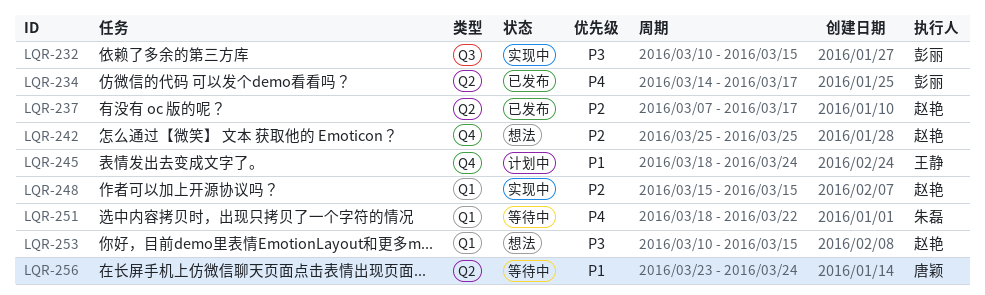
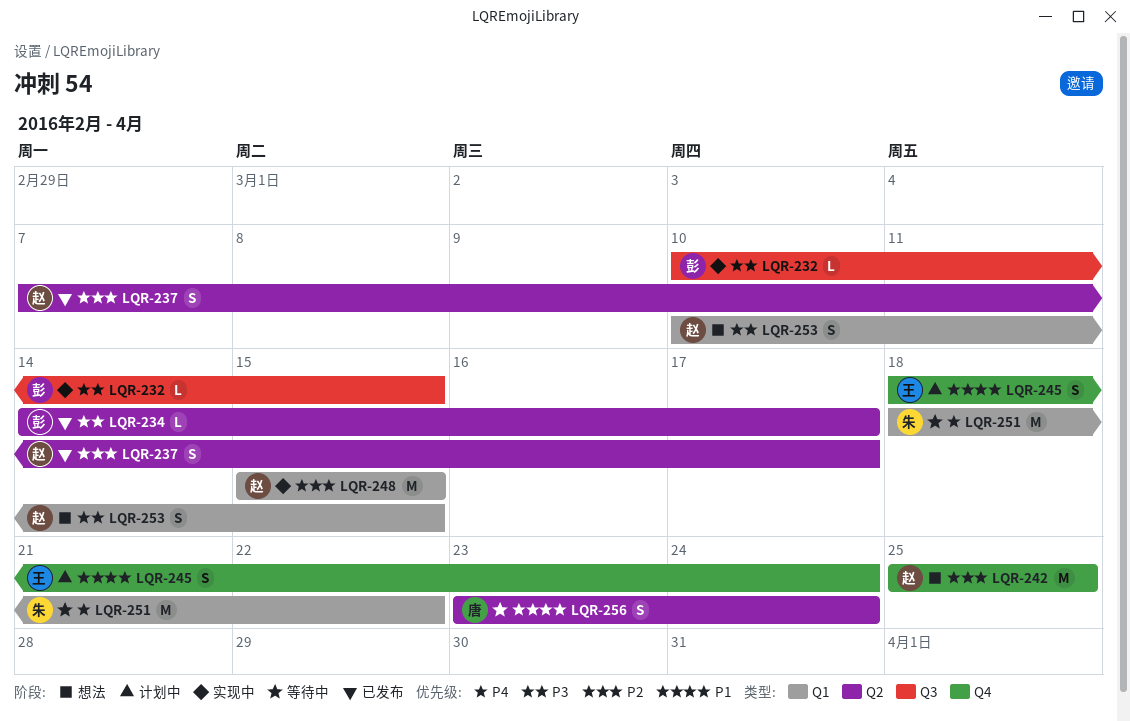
LQR-234, priority: P4 -> P3

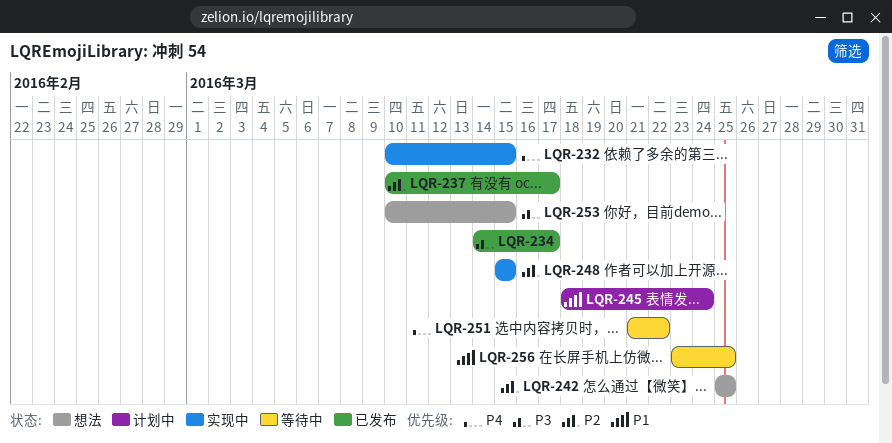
LQR-232, priority: P3 -> P4
LQR-237, start: Mar 7 -> Mar 10
LQR-251, start: Mar 18 -> Mar 21
LQR-256, due: Mar 24 -> Mar 25

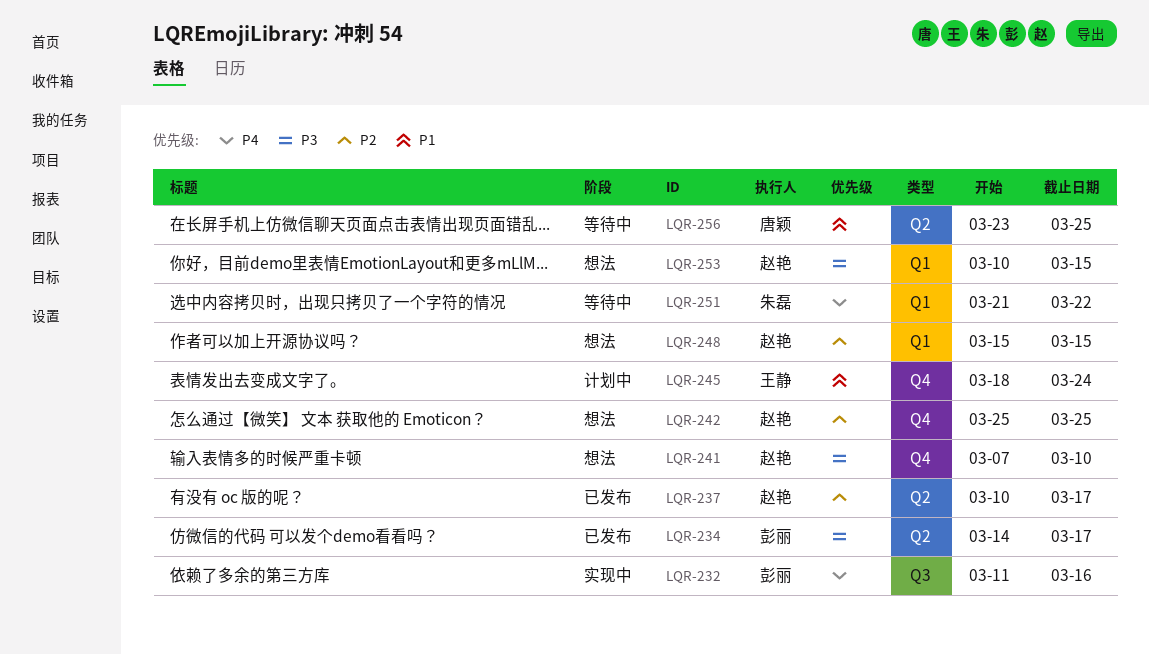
LQR-232, start: Mar 10 -> Mar 11
LQR-232, due: Mar 15 -> Mar 16
LQR-241: none -> present
LQR-248, status: 实现中 -> 想法

